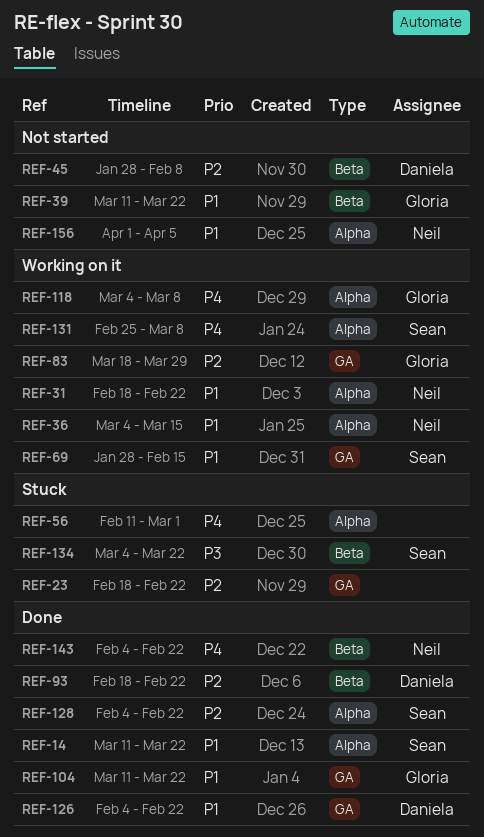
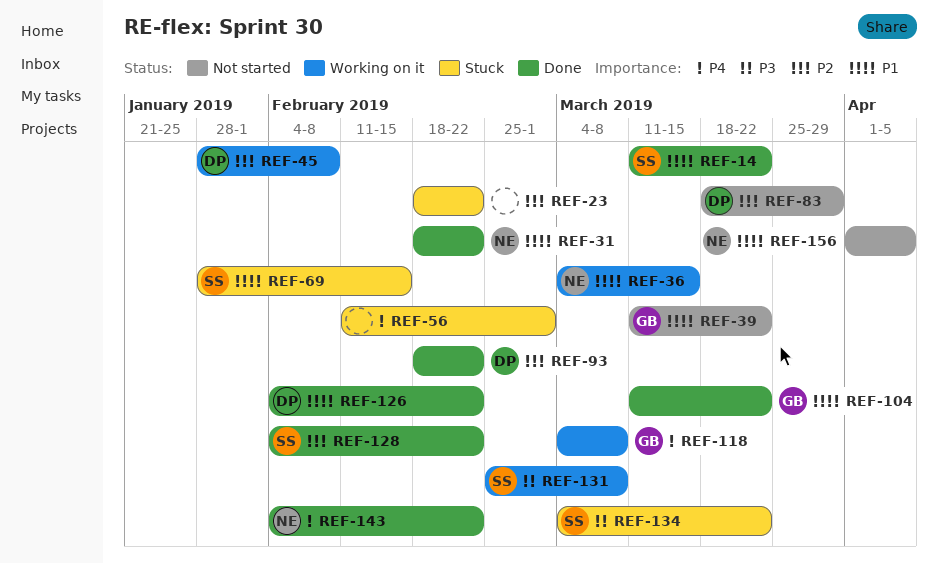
REF-31, status: Working on it -> Done
REF-45, status: Not started -> Working on it
REF-69, status: Working on it -> Stuck
REF-83, status: Working on it -> Not started
REF-83, owner: Gloria -> Daniela
REF-131, priority: P4 -> P3

